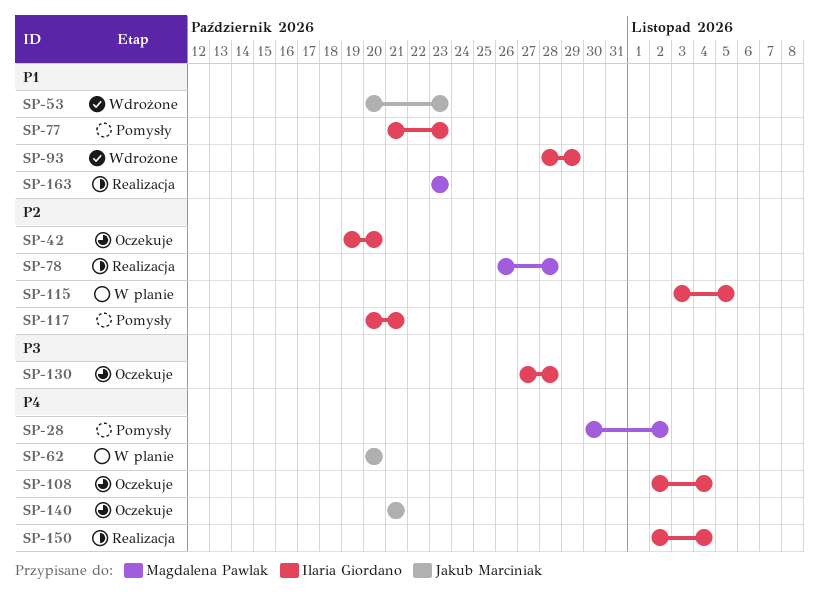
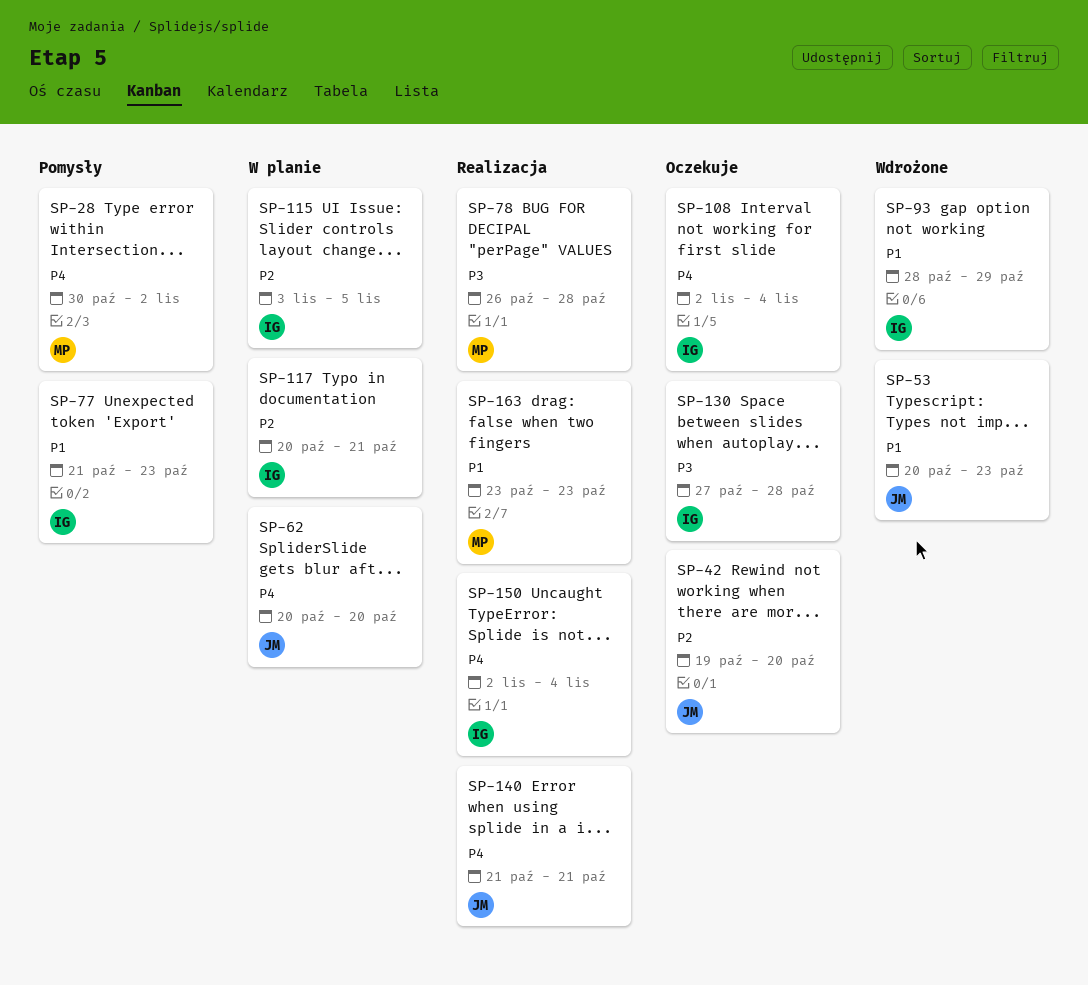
SP-42, owner: Ilaria Giordano -> Jakub Marciniak
SP-78, priority: P2 -> P3
SP-117, status: Pomysły -> W planie
SP-140, status: Oczekuje -> Realizacja

